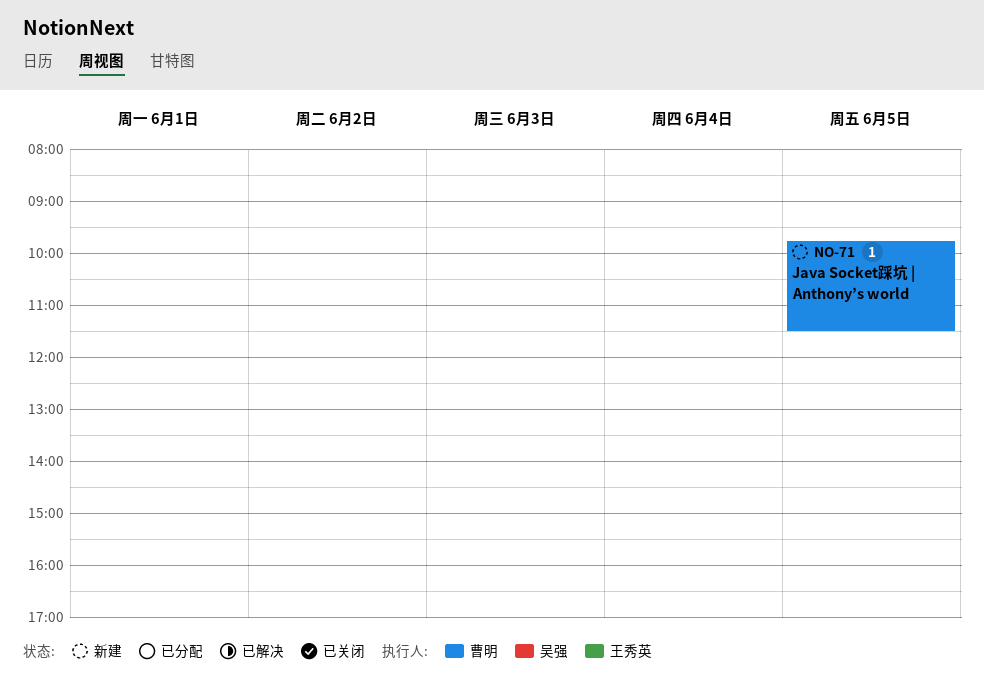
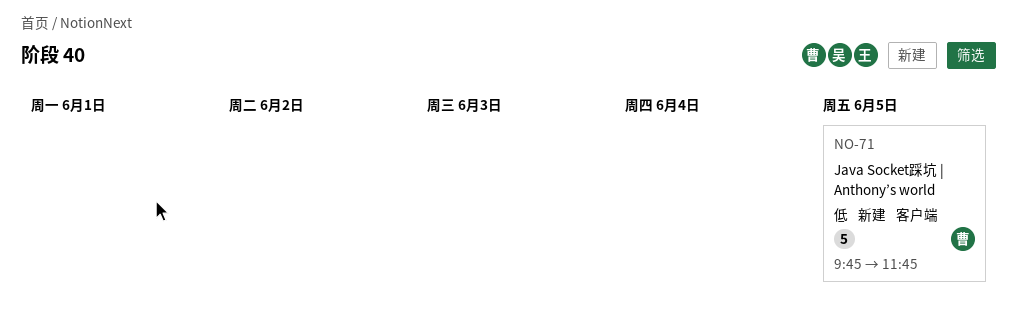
NO-71, estimate: 1 -> 5
NO-71, ends: 11:30 -> 11:45

